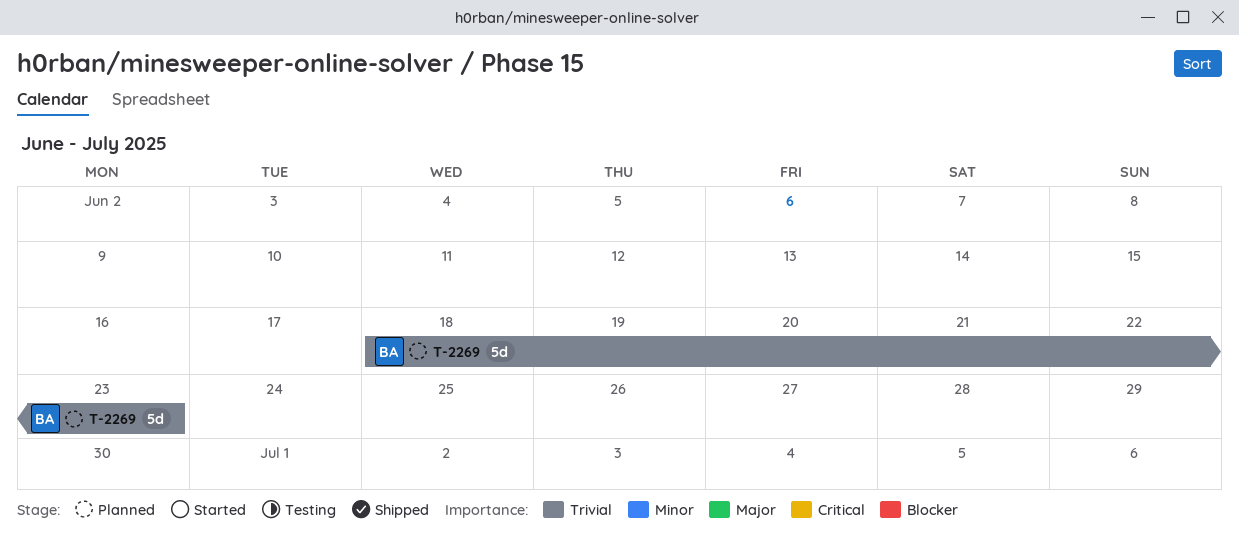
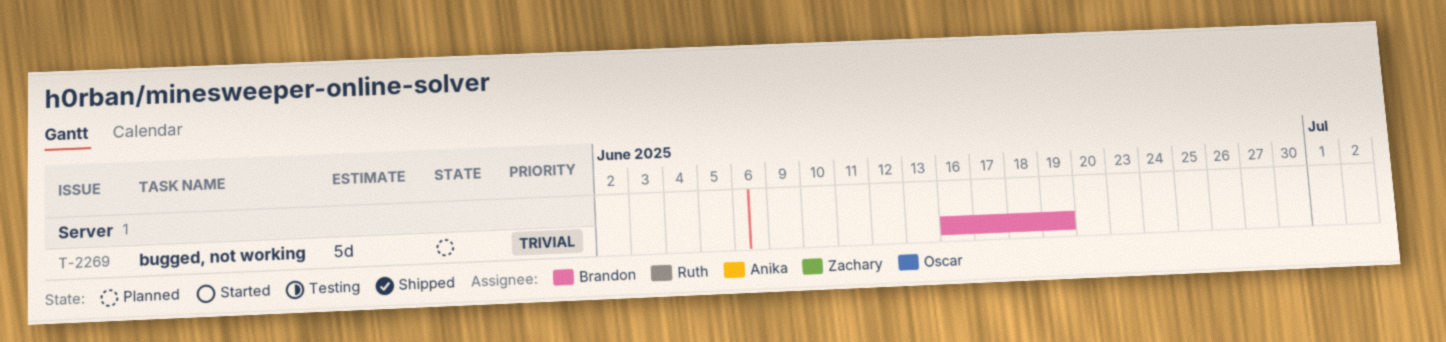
T-2269, start: Jun 18 -> Jun 16
T-2269, due: Jun 23 -> Jun 19

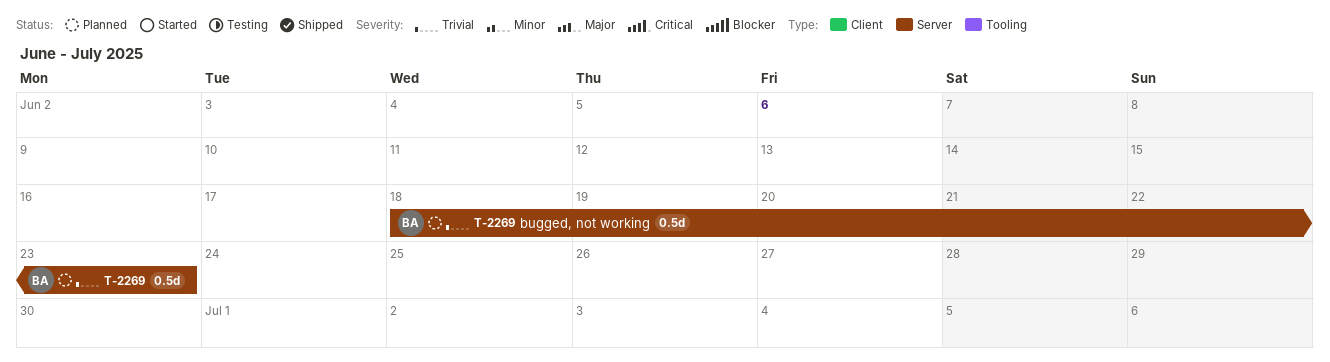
T-2269, estimate: 5d -> 0.5d
T-2269, start: Jun 16 -> Jun 18
T-2269, due: Jun 19 -> Jun 23

